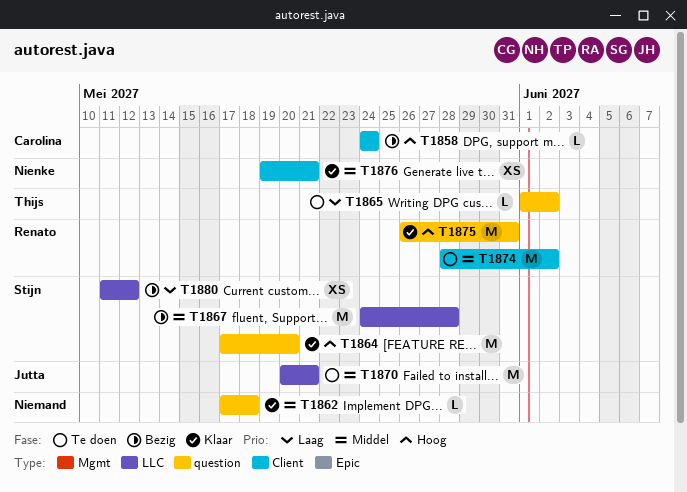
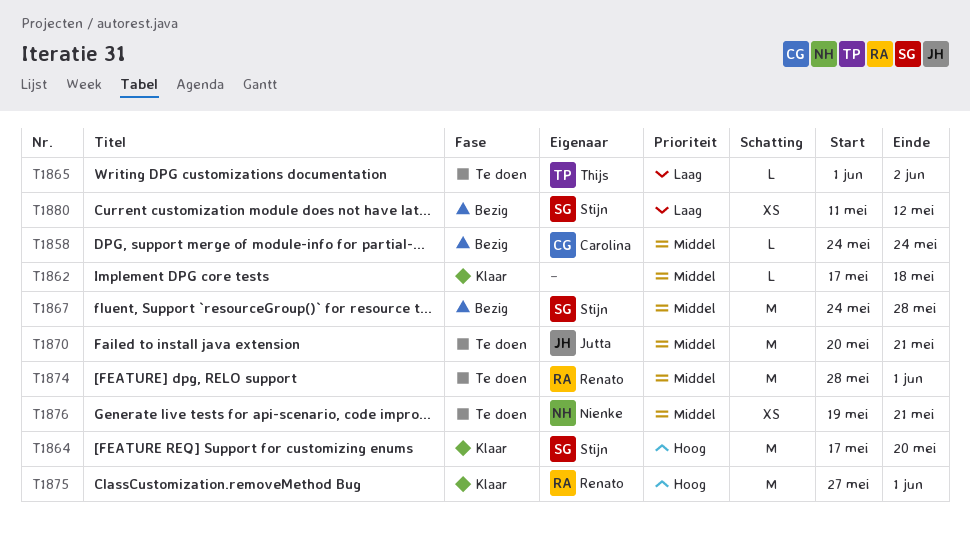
T1858, priority: Hoog -> Middel
T1874, due: Jun 2 -> Jun 1
T1875, start: May 26 -> May 27
T1875, due: May 31 -> Jun 1
T1876, status: Klaar -> Te doen

